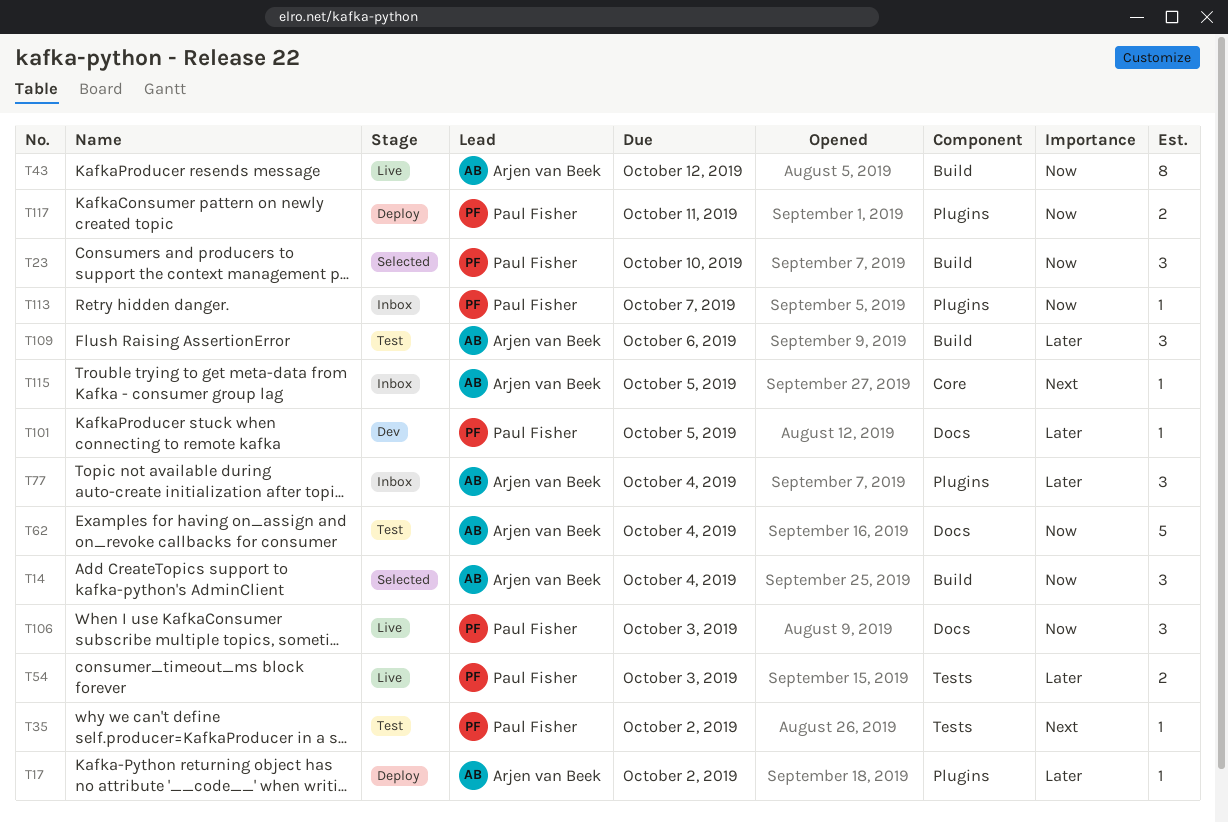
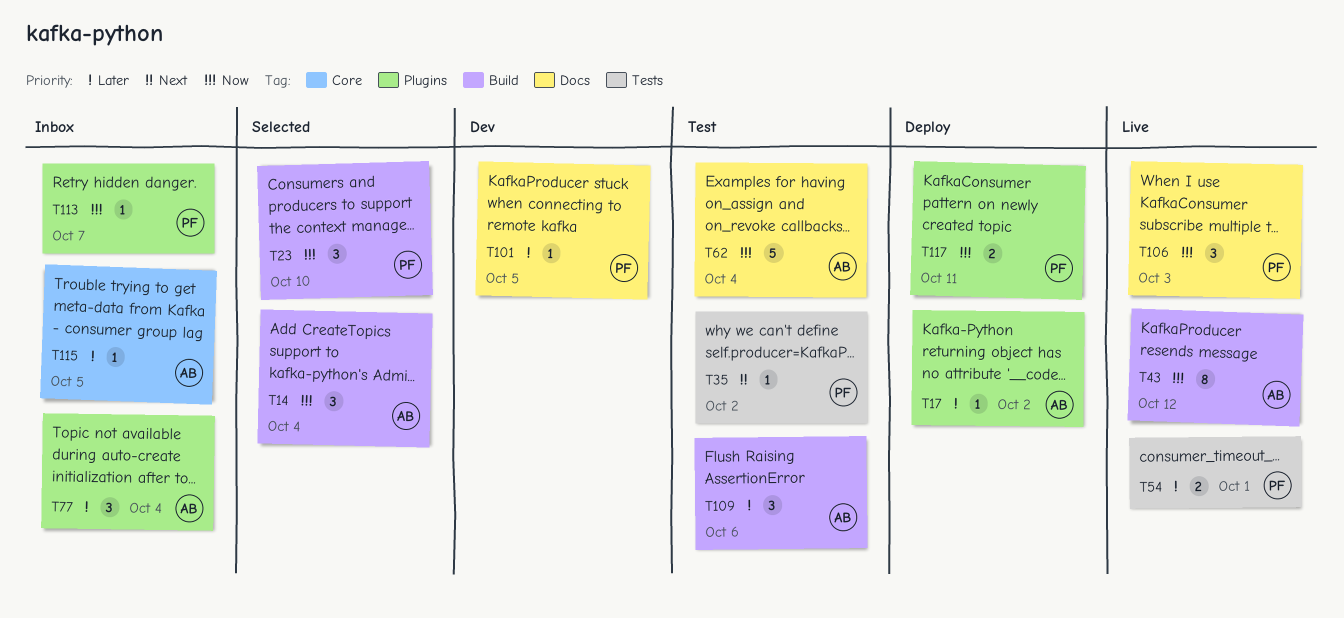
T54, due: Oct 3 -> Oct 1
T115, priority: Next -> Later

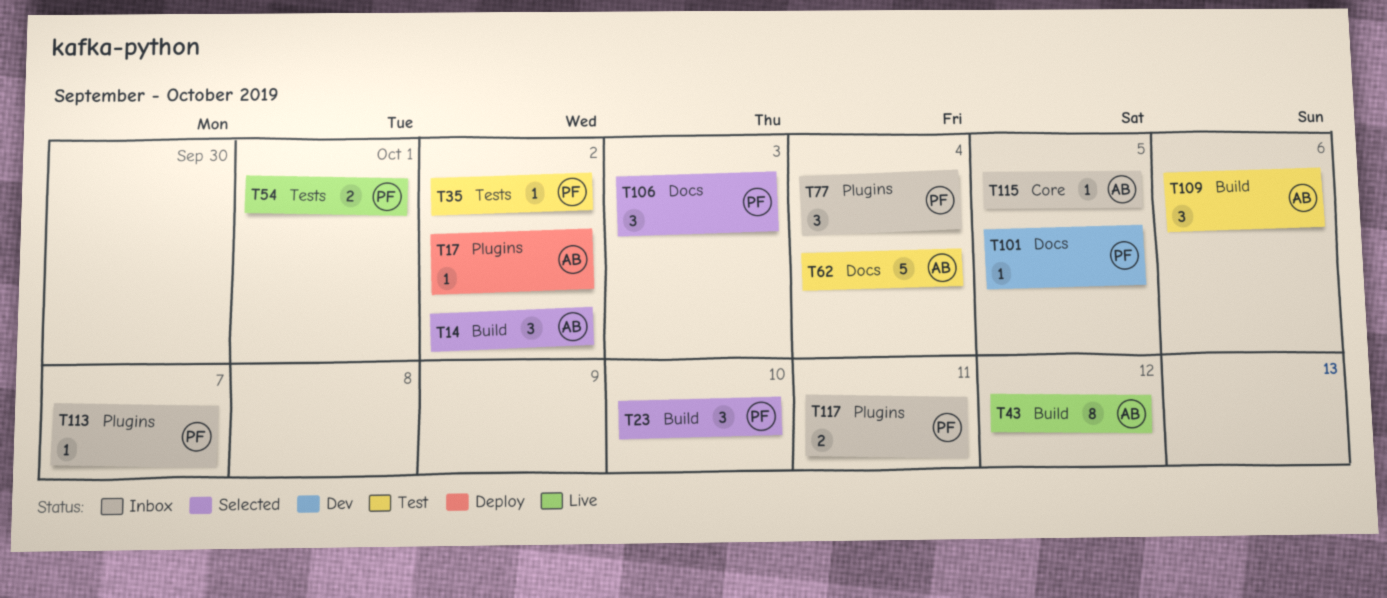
T14, due: Oct 4 -> Oct 2
T77, owner: AB -> PF
T106, status: Live -> Selected
T117, status: Deploy -> Inbox

